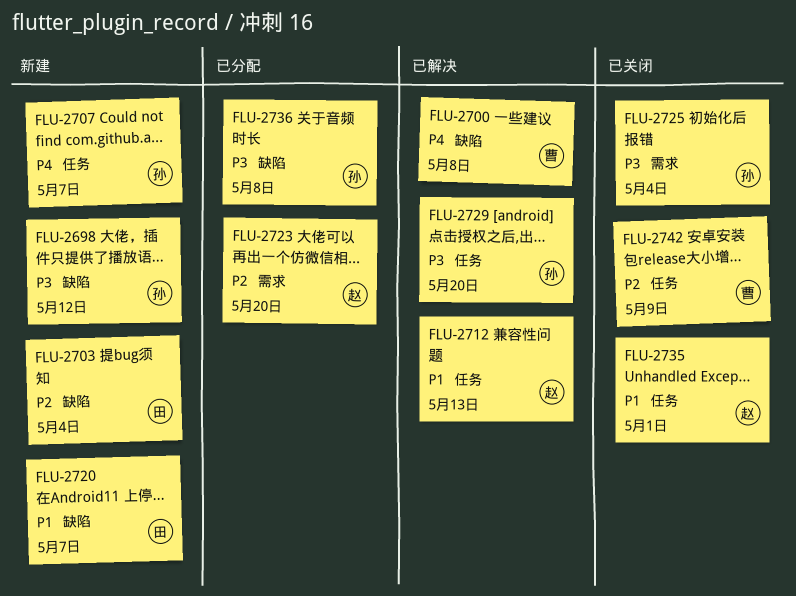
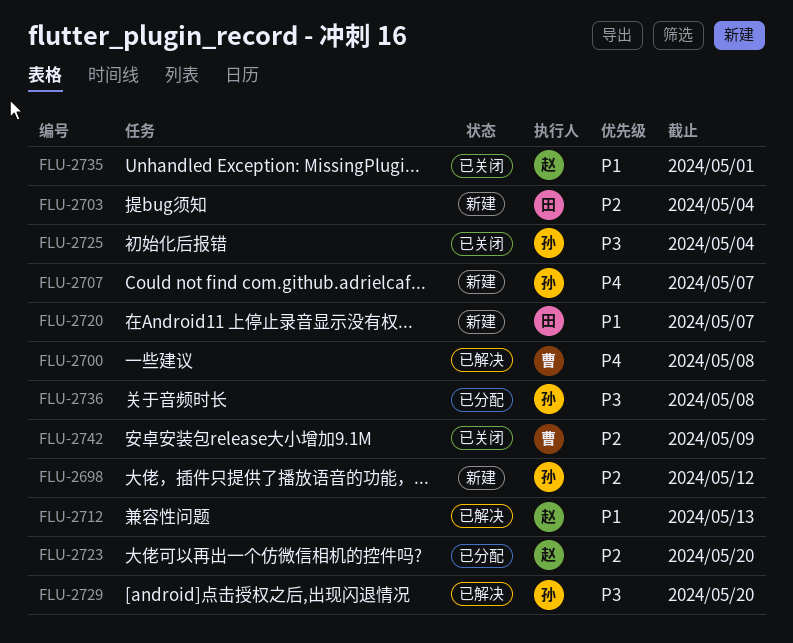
FLU-2698, priority: P3 -> P2

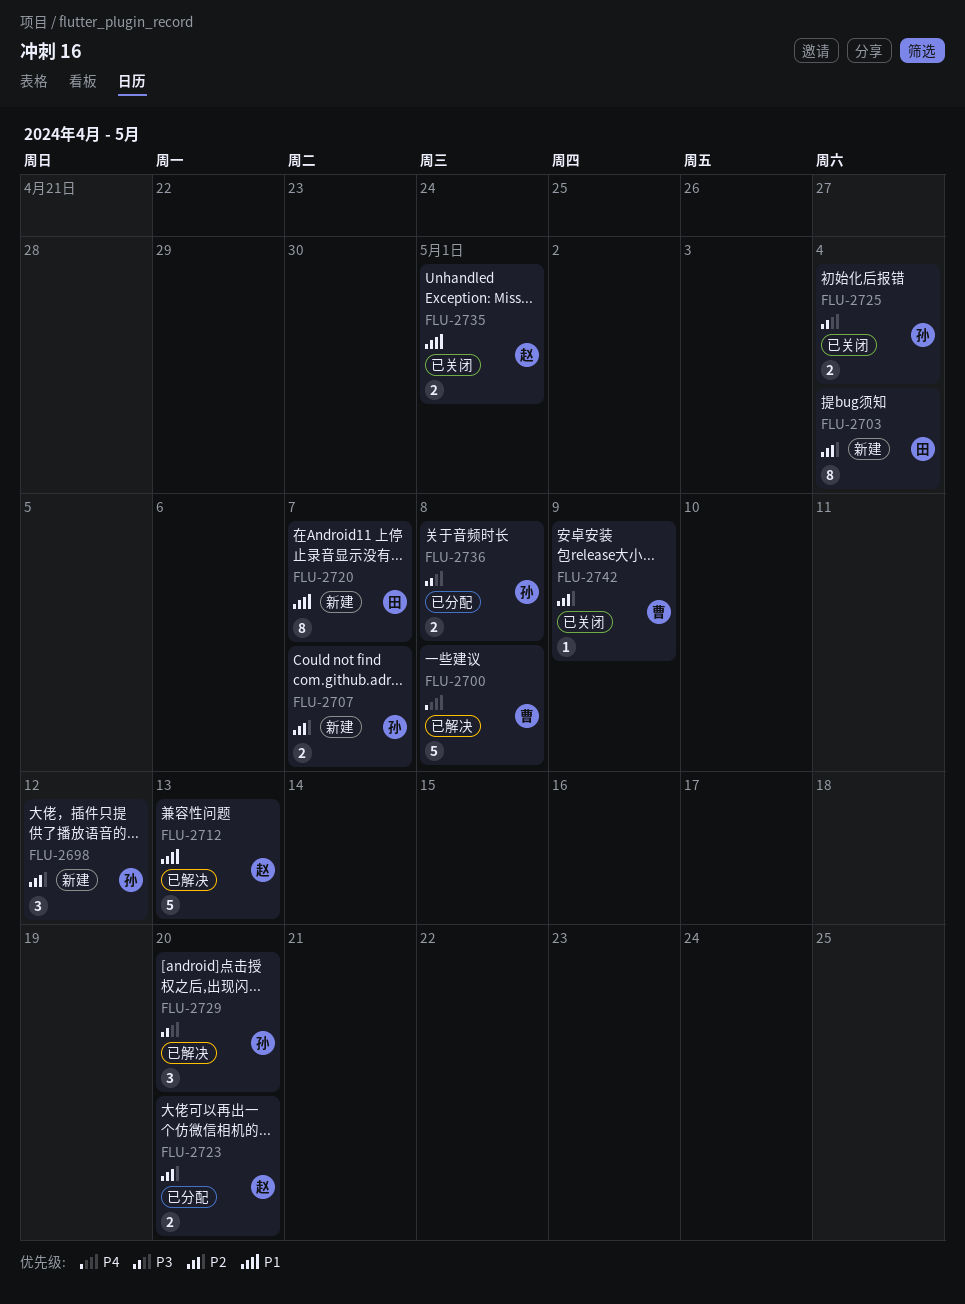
FLU-2707, priority: P4 -> P2

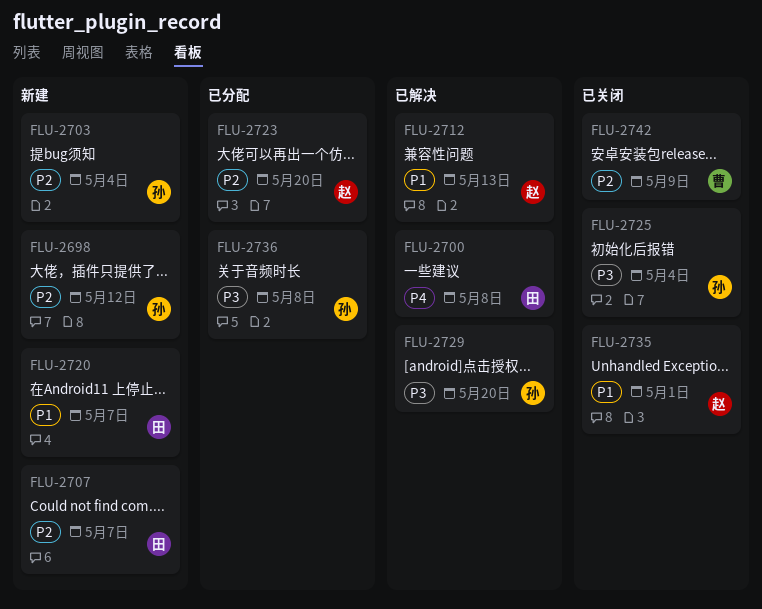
FLU-2700, owner: 曹 -> 田
FLU-2703, owner: 田 -> 孙
FLU-2707, owner: 孙 -> 田

